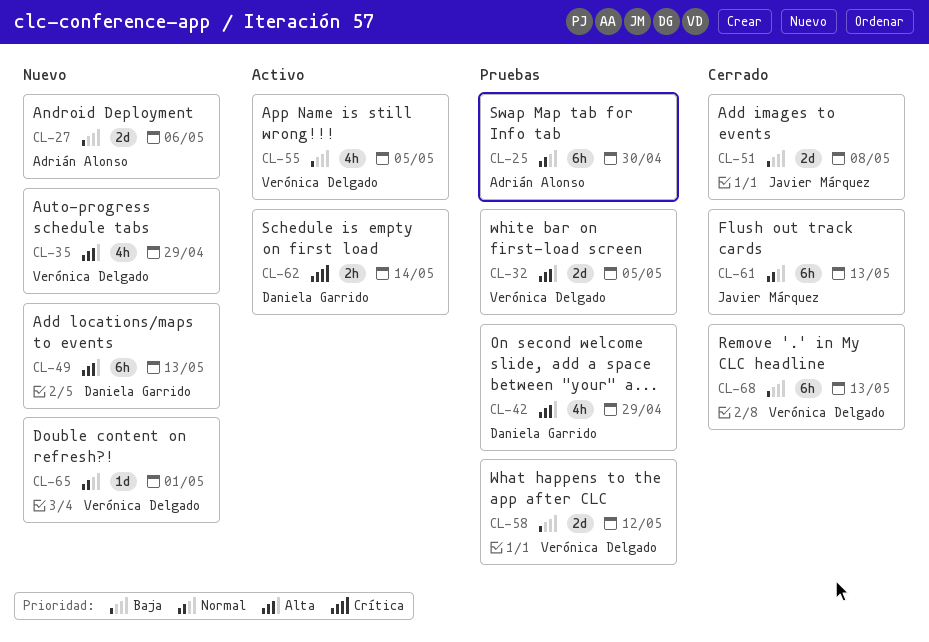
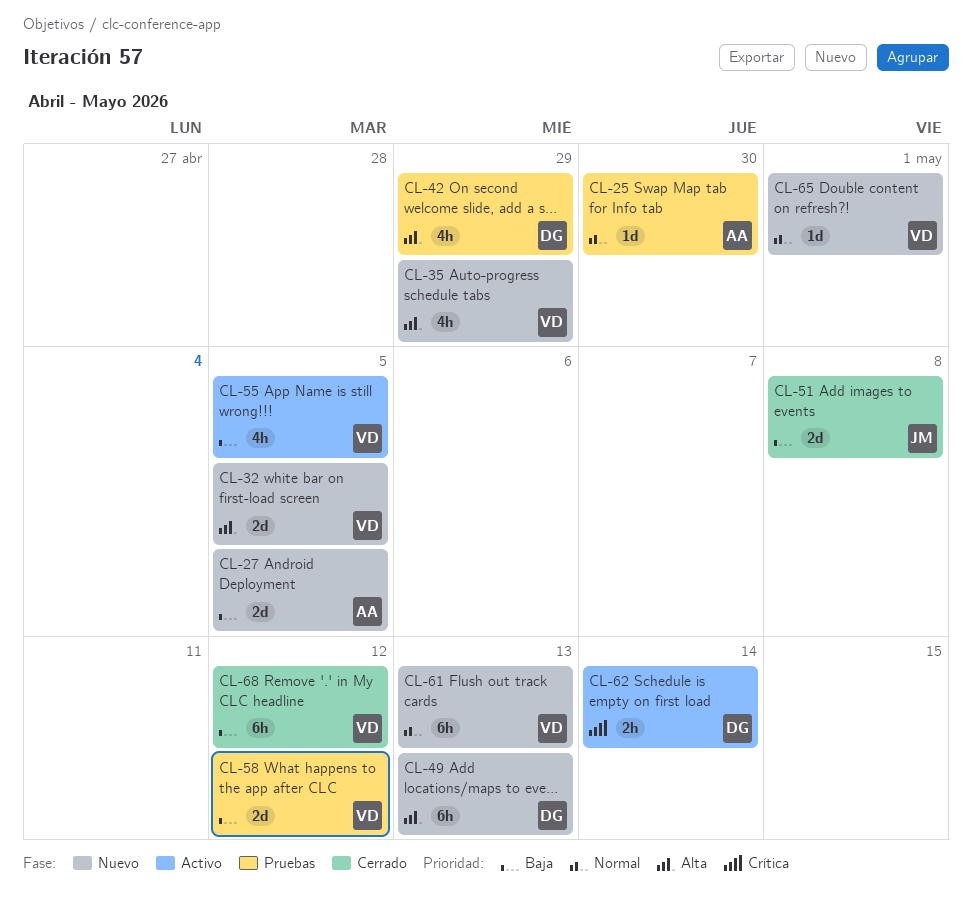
CL-25, estimate: 6h -> 1d
CL-27, due: May 6 -> May 5
CL-32, status: Pruebas -> Nuevo
CL-61, status: Cerrado -> Nuevo
CL-61, owner: Javier Márquez -> Verónica Delgado
CL-68, due: May 13 -> May 12

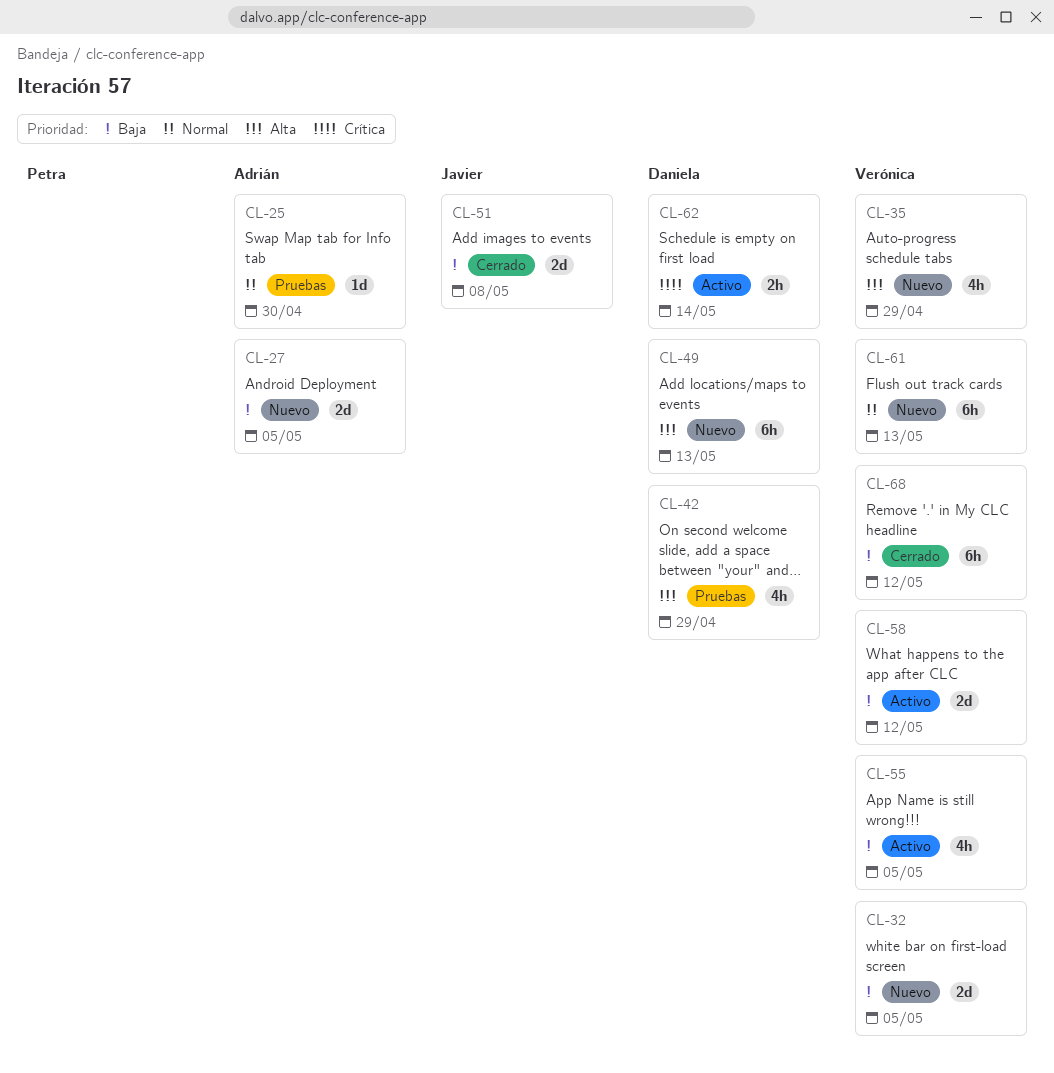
CL-32, priority: Alta -> Baja
CL-58, status: Pruebas -> Activo
CL-65: present -> none

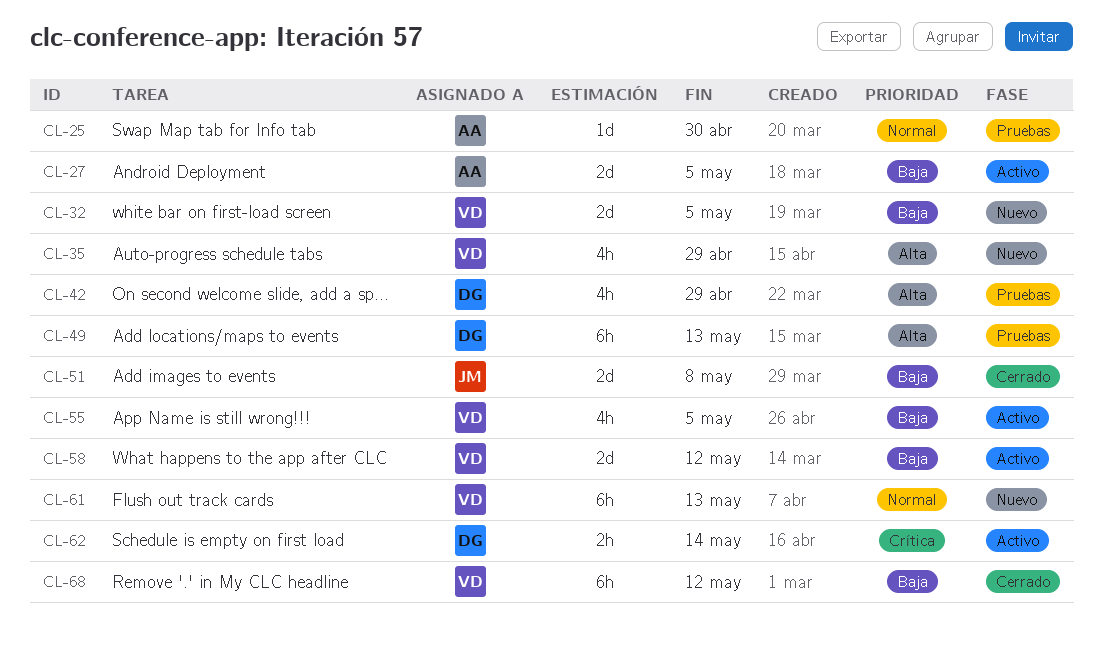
CL-27, status: Nuevo -> Activo
CL-49, status: Nuevo -> Pruebas

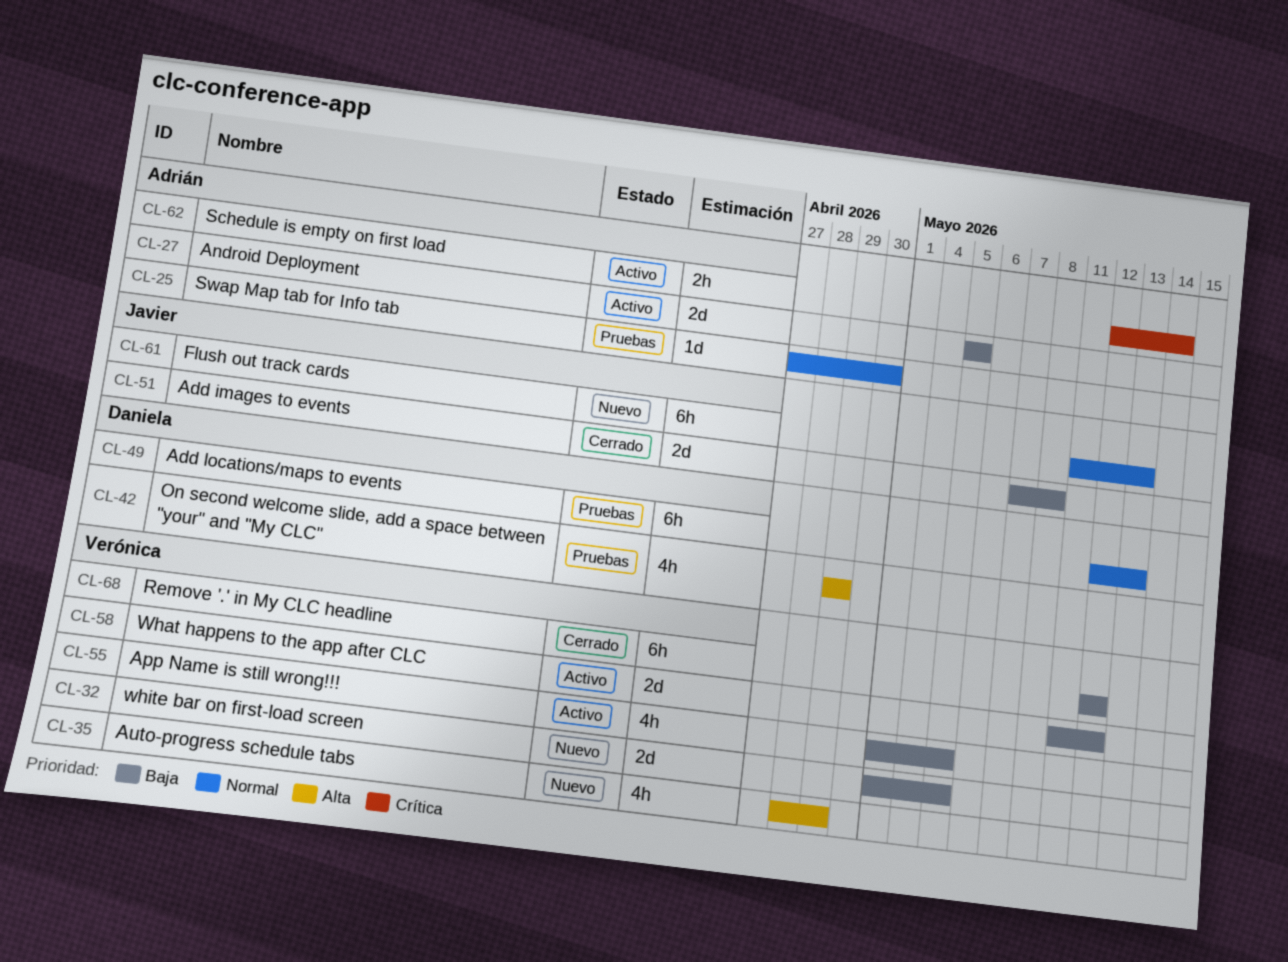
CL-49, priority: Alta -> Normal
CL-61, owner: Verónica -> Javier
CL-62, owner: Daniela -> Adrián

